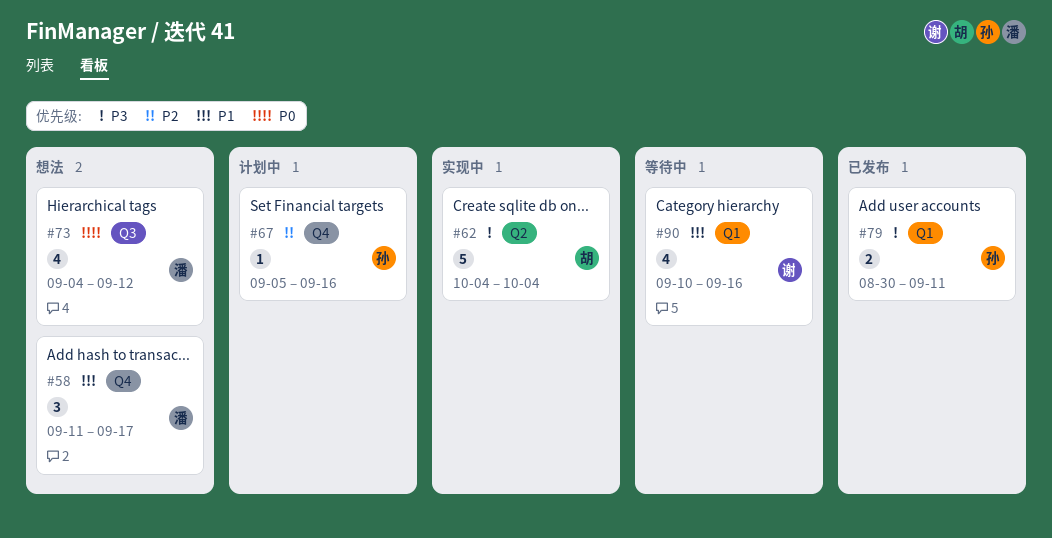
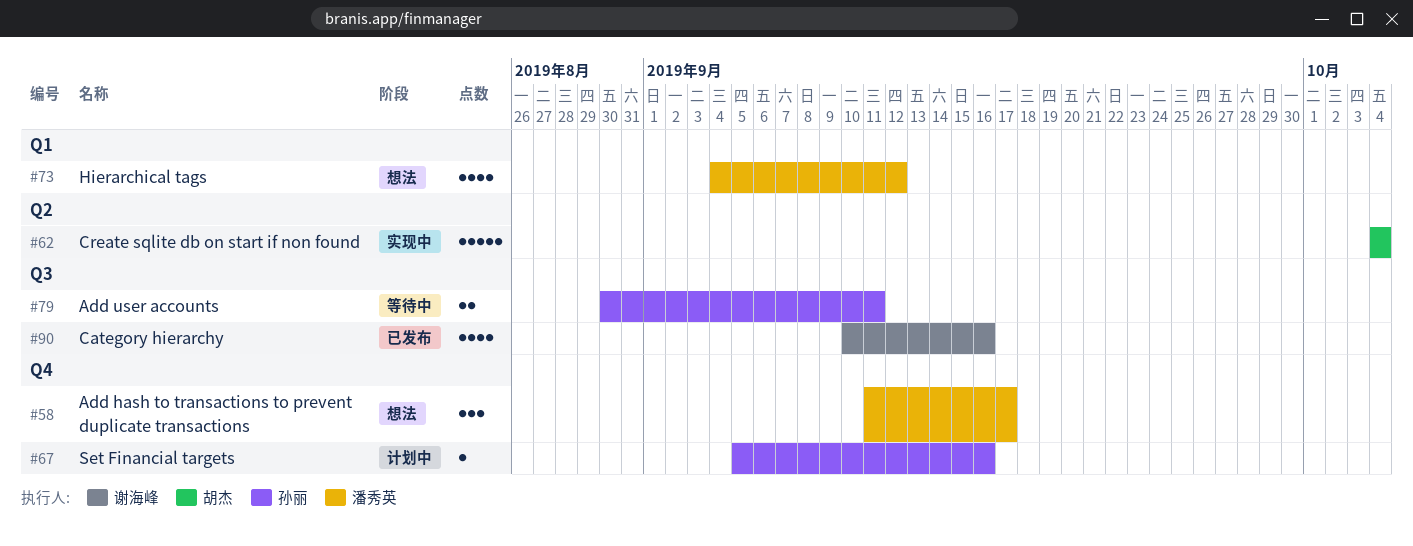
#73, label: Q3 -> Q1
#79, status: 已发布 -> 等待中
#79, label: Q1 -> Q3
#90, status: 等待中 -> 已发布
#90, label: Q1 -> Q3

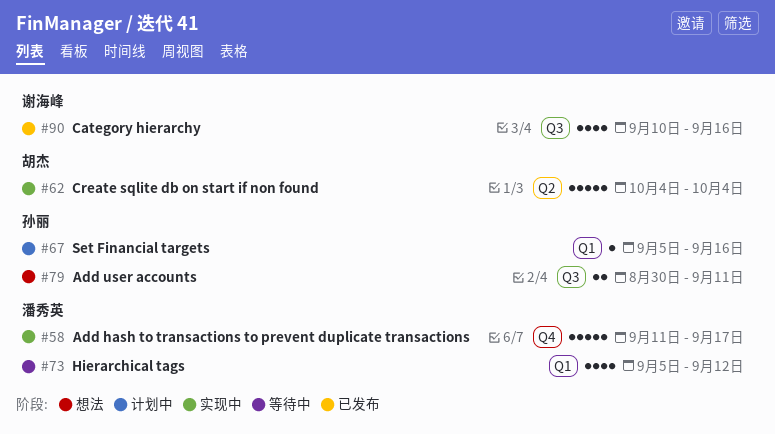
#58, status: 想法 -> 实现中
#58, estimate: 3 -> 5
#67, label: Q4 -> Q1
#73, status: 想法 -> 等待中
#73, start: Sep 4 -> Sep 5
#79, status: 等待中 -> 想法

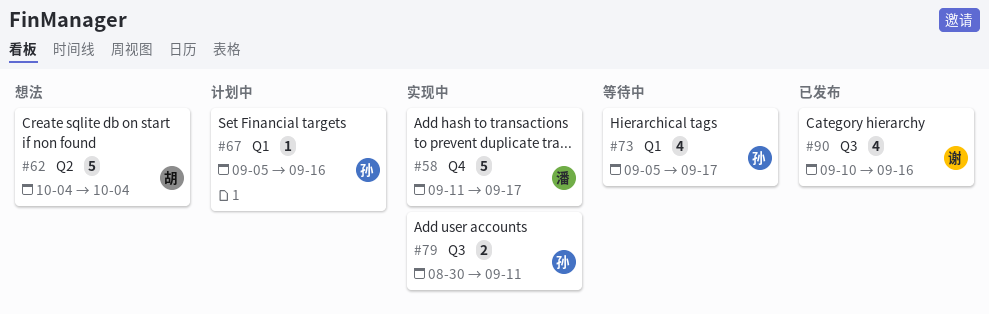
#62, status: 实现中 -> 想法
#73, owner: 潘秀英 -> 孙丽
#73, due: Sep 12 -> Sep 17
#79, status: 想法 -> 实现中

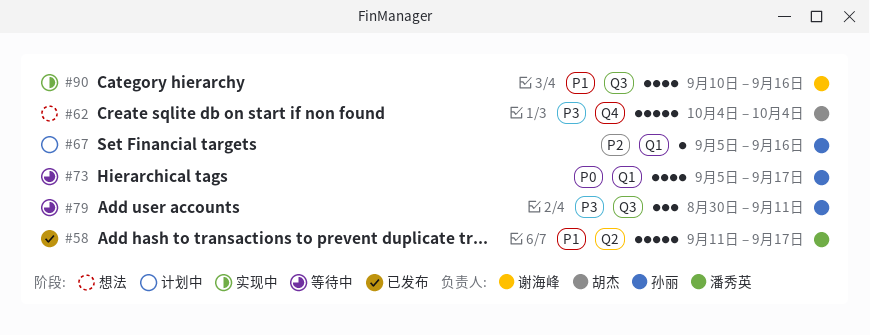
#58, status: 实现中 -> 已发布
#58, label: Q4 -> Q2
#62, label: Q2 -> Q4
#79, status: 实现中 -> 等待中
#79, estimate: 2 -> 3
#90, status: 已发布 -> 实现中

